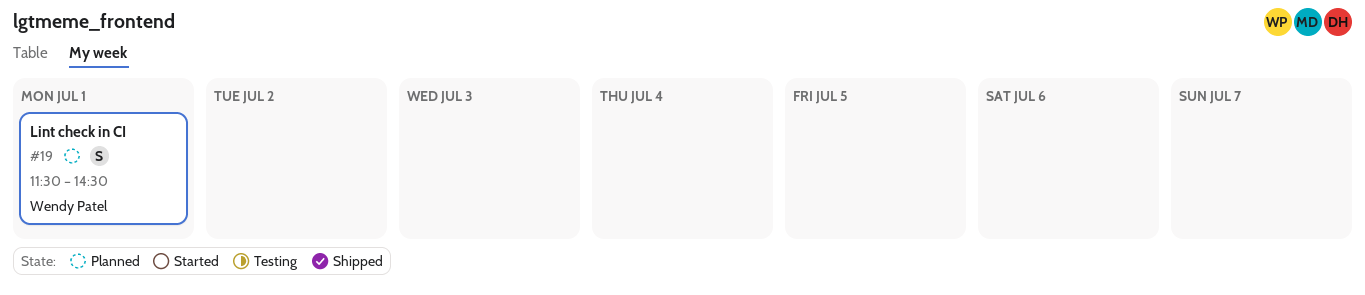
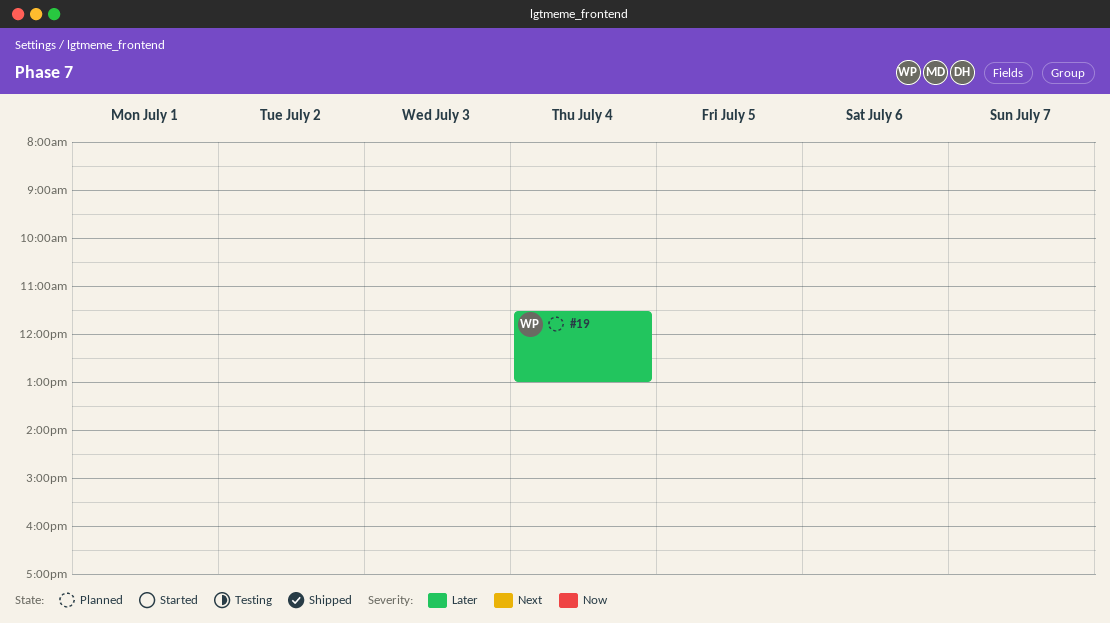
#19, day: Jul 1 -> Jul 4
#19, ends: 14:30 -> 13:00

